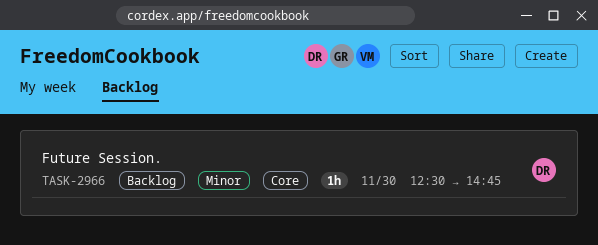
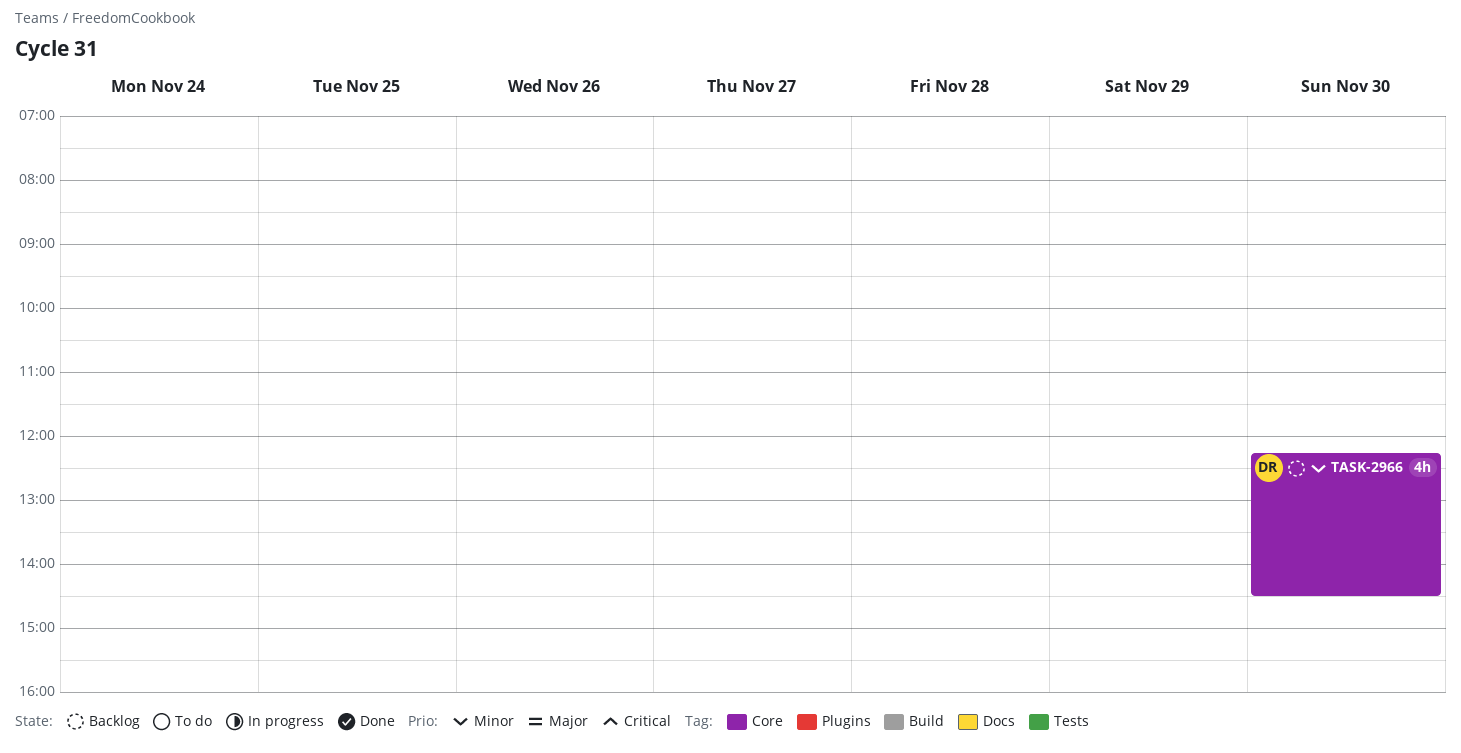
TASK-2966, estimate: 1h -> 4h
TASK-2966, begins: 12:30 -> 12:15
TASK-2966, ends: 14:45 -> 14:30

